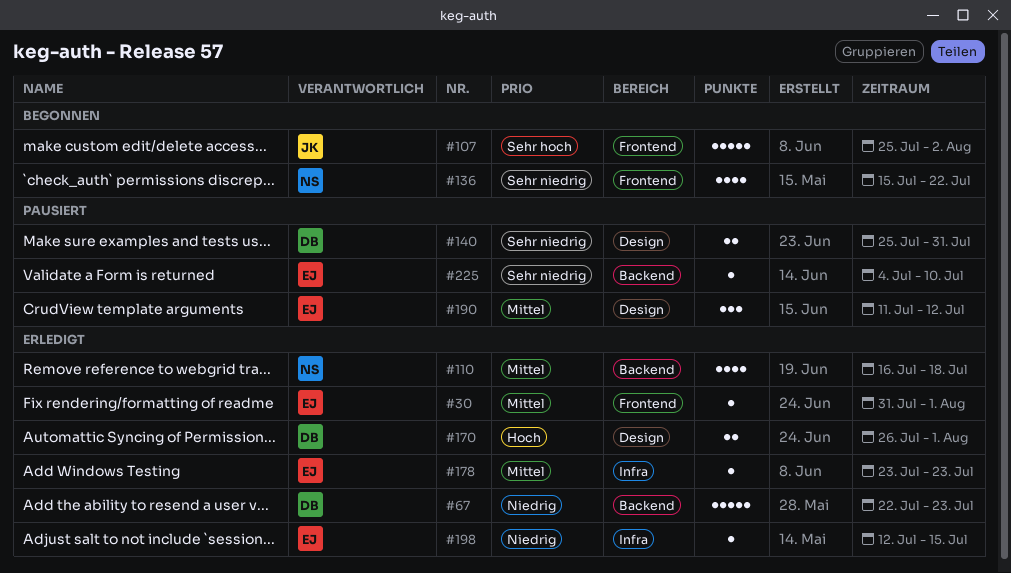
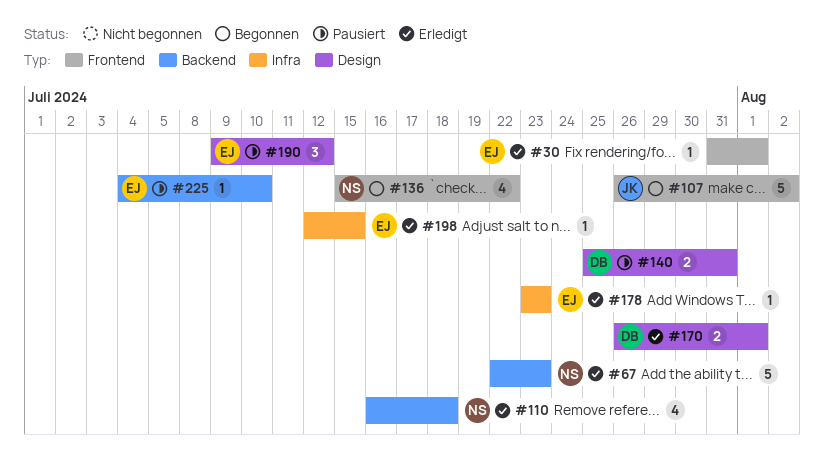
#67, owner: DB -> NS
#107, start: Jul 25 -> Jul 26
#190, start: Jul 11 -> Jul 9

